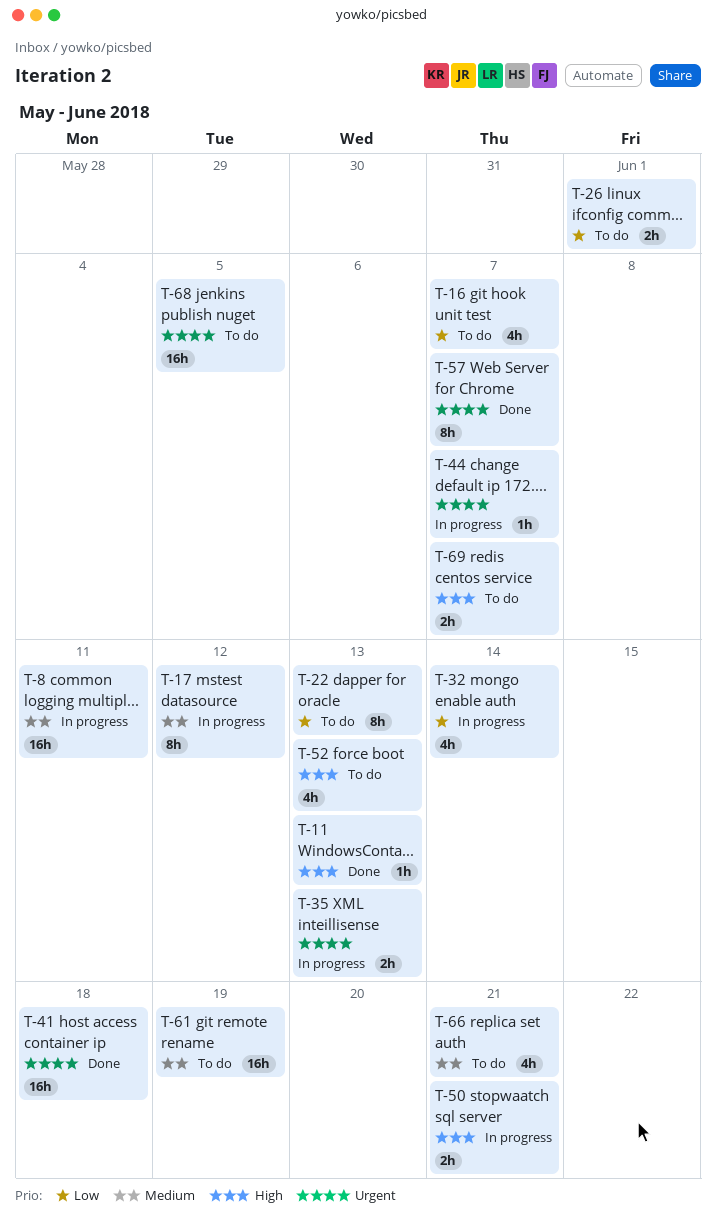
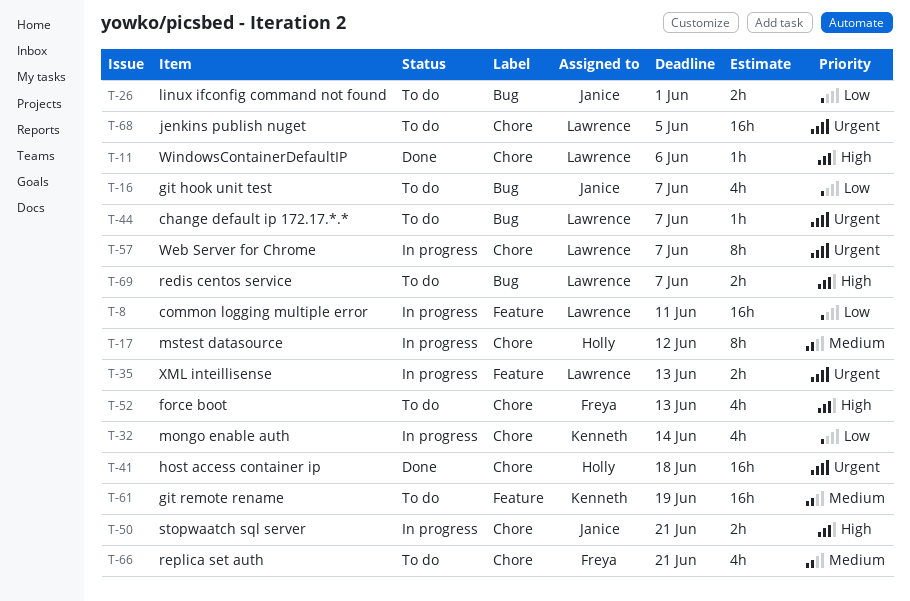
T-8, priority: Medium -> Low
T-11, due: Jun 13 -> Jun 6
T-22: present -> none
T-44, status: In progress -> To do
T-57, status: Done -> In progress

